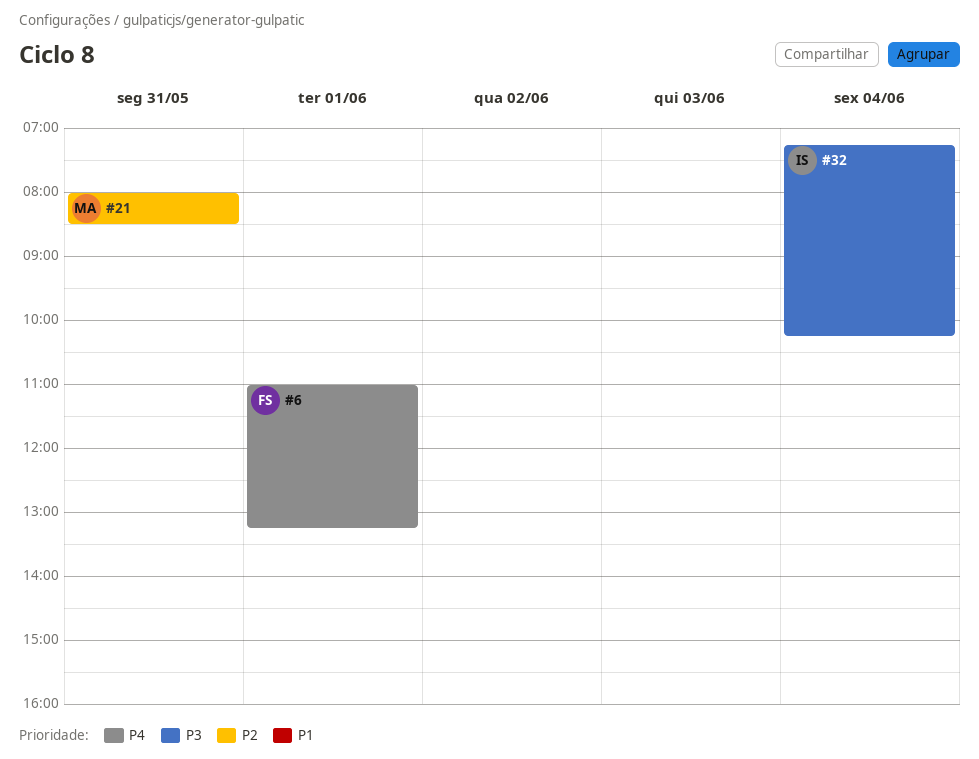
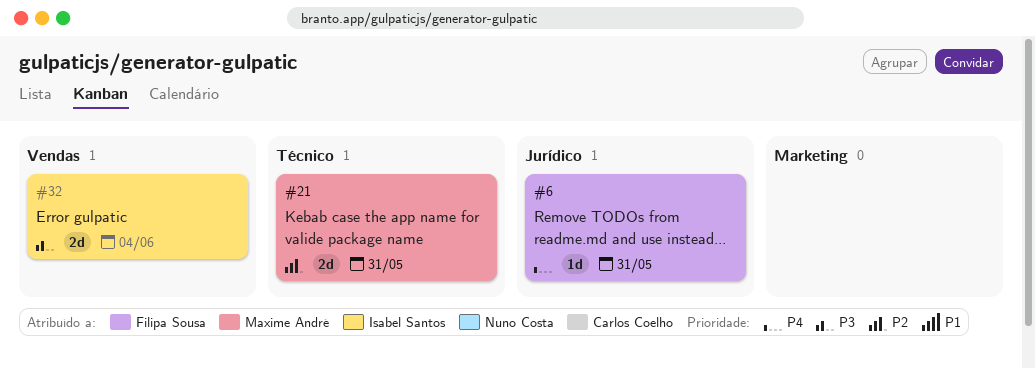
#6, day: Jun 1 -> May 31

